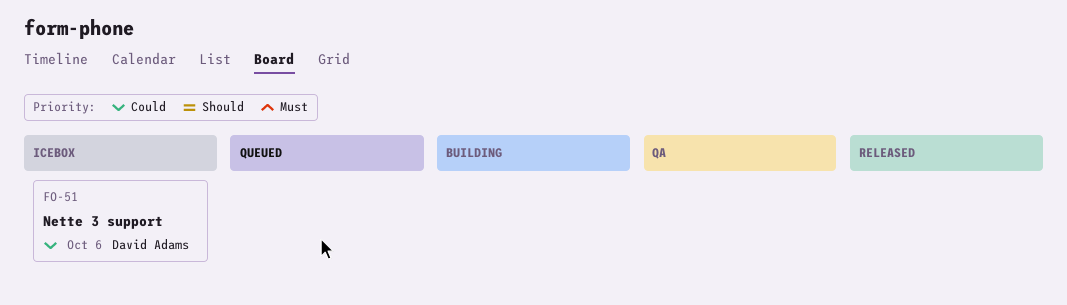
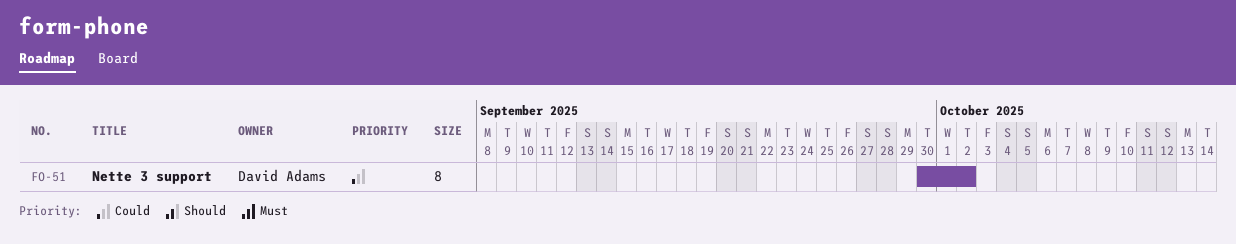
FO-51, due: Oct 6 -> Oct 2

